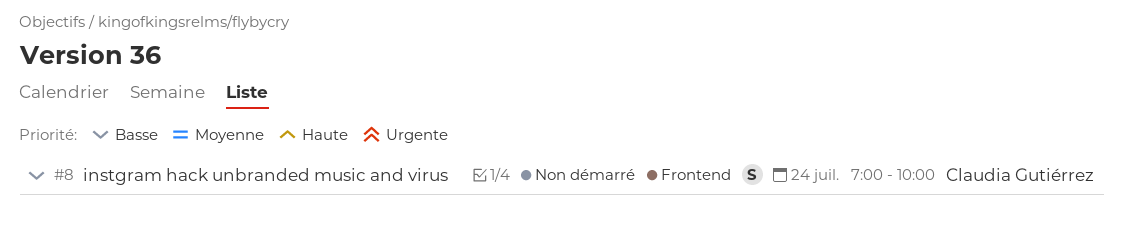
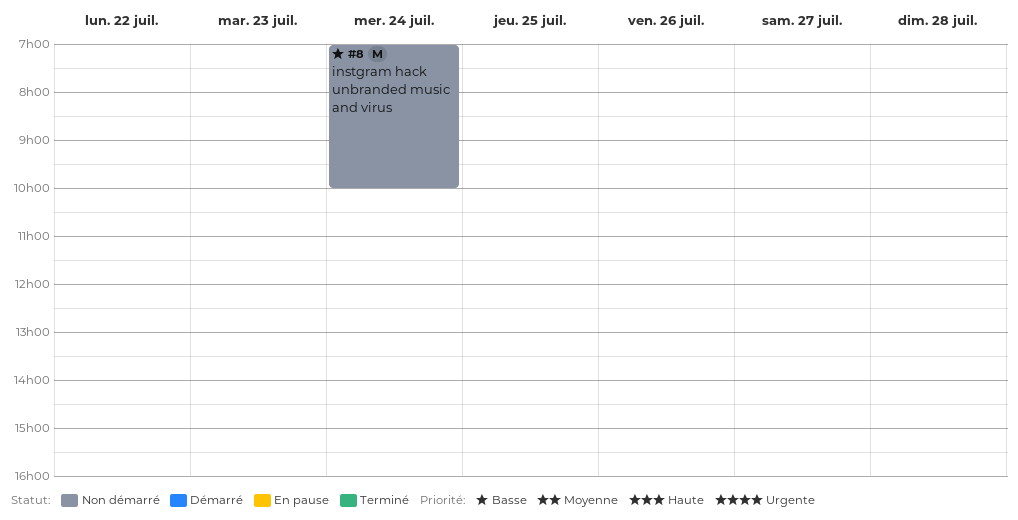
#8, estimate: S -> M

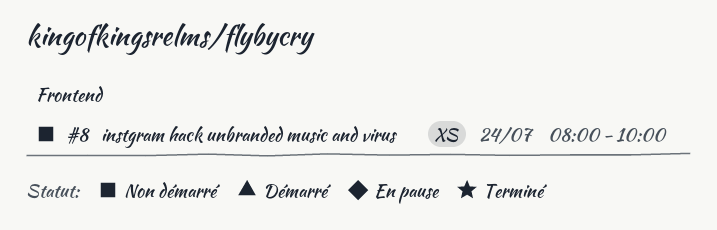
#8, estimate: M -> XS
#8, begins: 07:00 -> 08:00

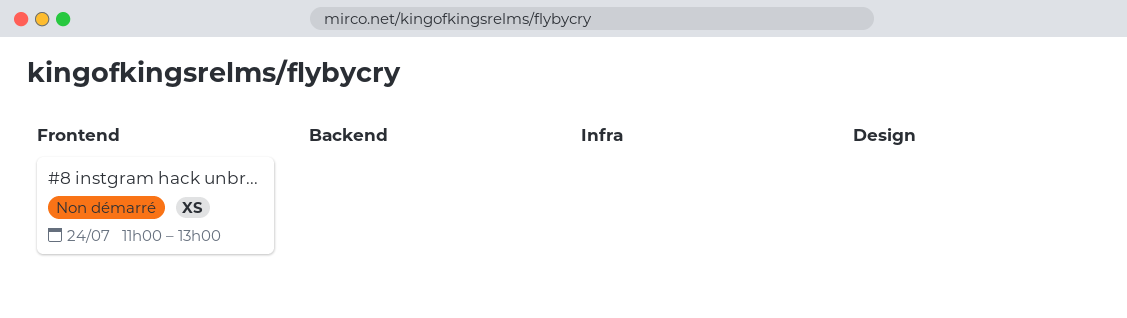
#8, begins: 08:00 -> 11:00
#8, ends: 10:00 -> 13:00

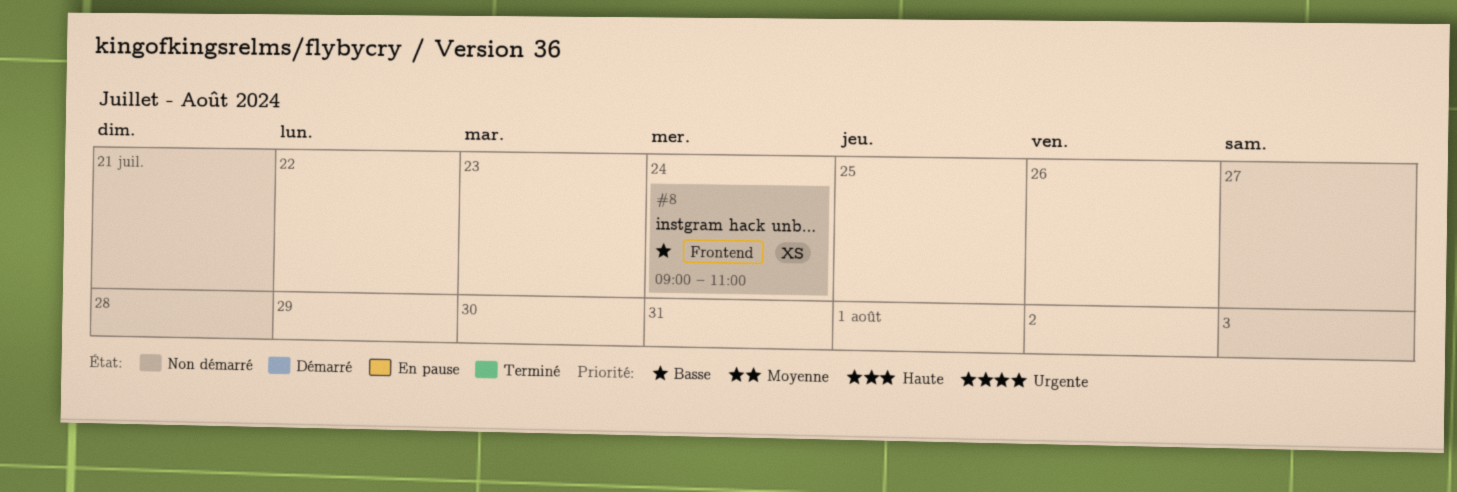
#8, begins: 11:00 -> 09:00
#8, ends: 13:00 -> 11:00

